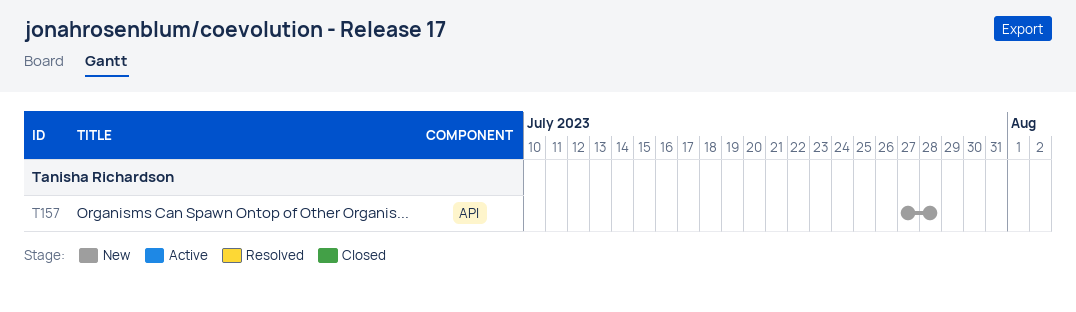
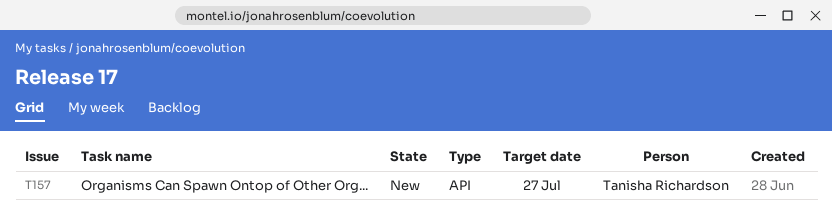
T157, due: Jul 28 -> Jul 27

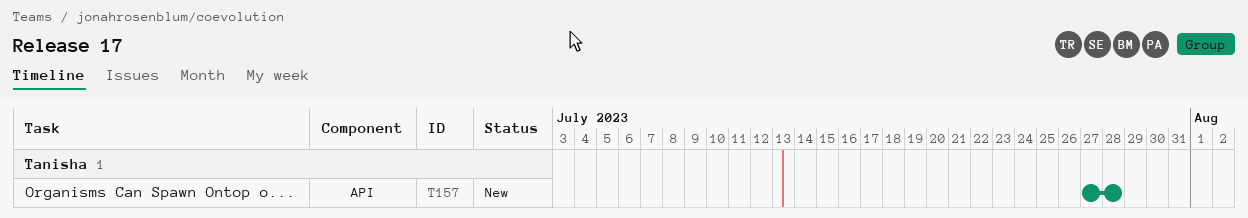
T157, due: Jul 27 -> Jul 28

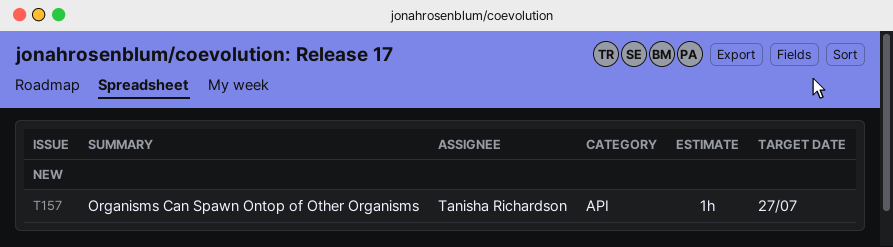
T157, due: Jul 28 -> Jul 27

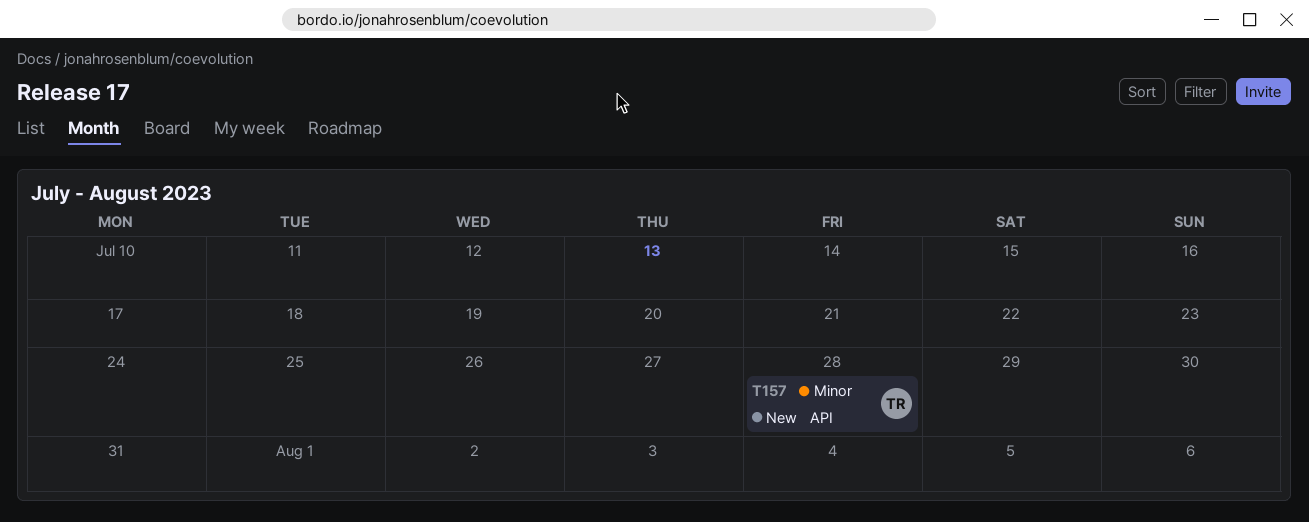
T157, due: Jul 27 -> Jul 28

